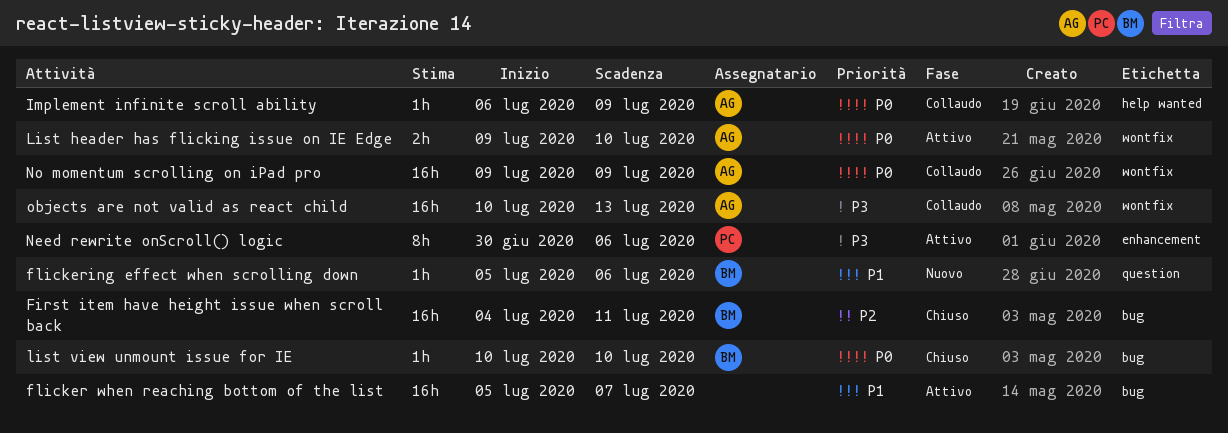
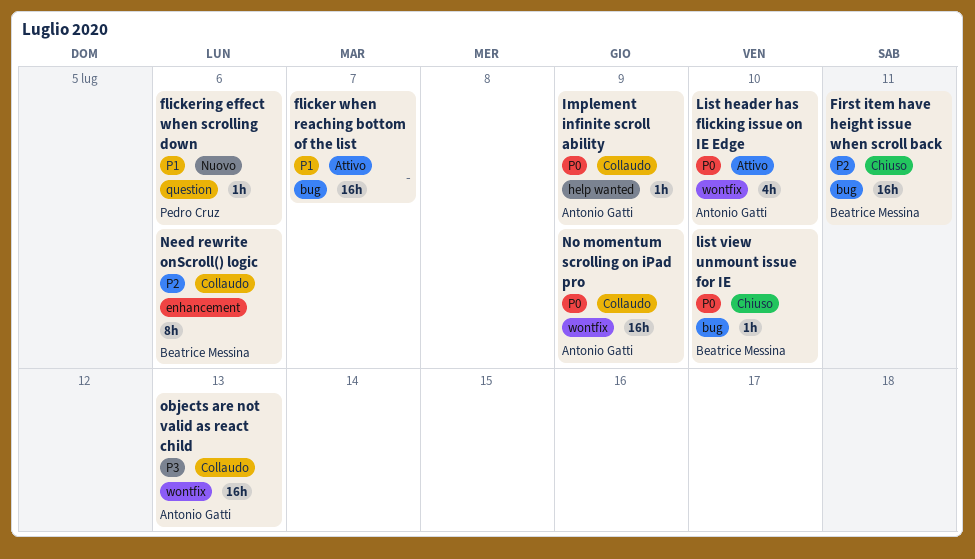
flickering effect when scrolling down, owner: Beatrice Messina -> Pedro Cruz
List header has flicking issue on IE Edge, estimate: 2h -> 4h
Need rewrite onScroll() logic, status: Attivo -> Collaudo
Need rewrite onScroll() logic, owner: Pedro Cruz -> Beatrice Messina
Need rewrite onScroll() logic, priority: P3 -> P2

